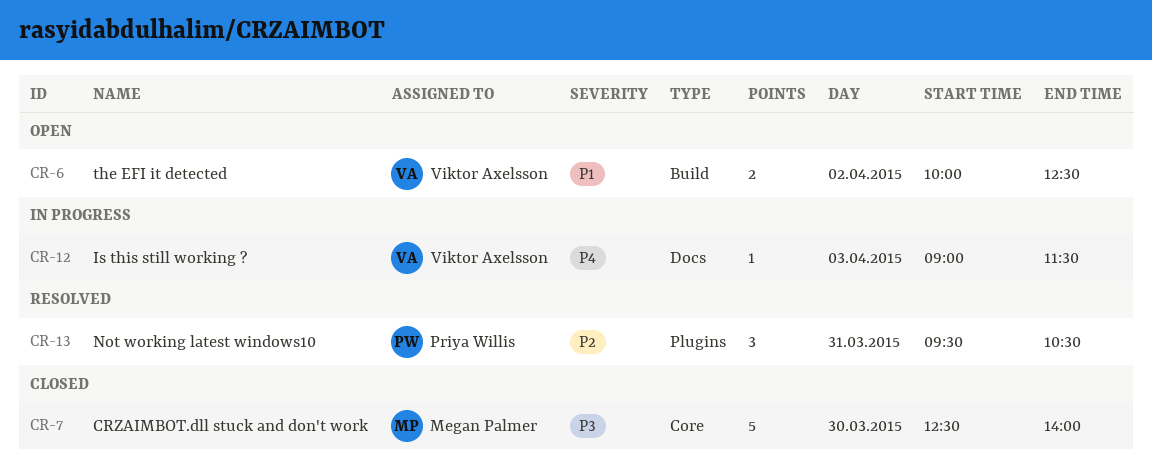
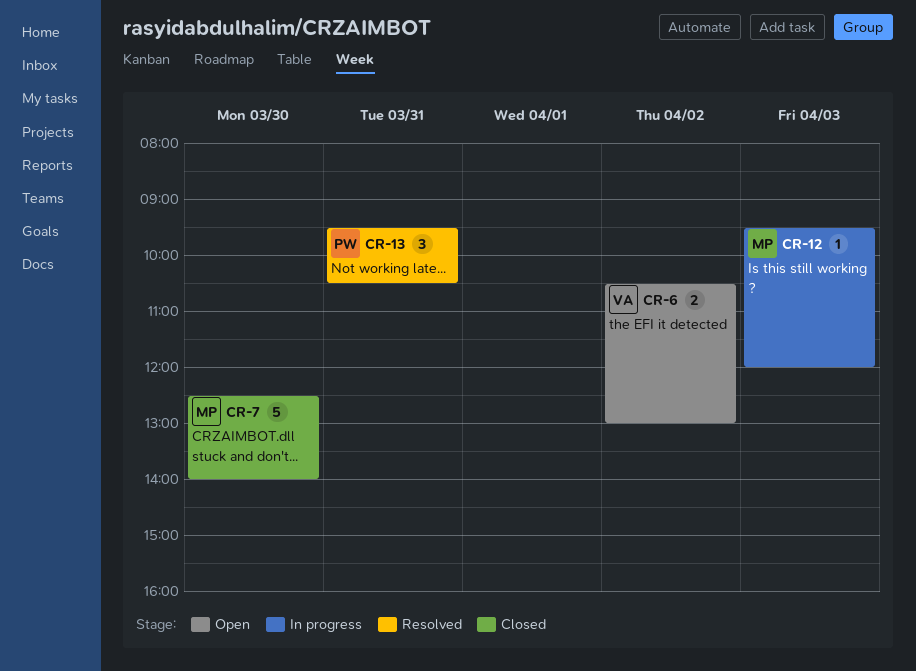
CR-6, begins: 10:00 -> 10:30
CR-6, ends: 12:30 -> 13:00
CR-12, owner: Viktor Axelsson -> Megan Palmer
CR-12, begins: 09:00 -> 09:30
CR-12, ends: 11:30 -> 12:00

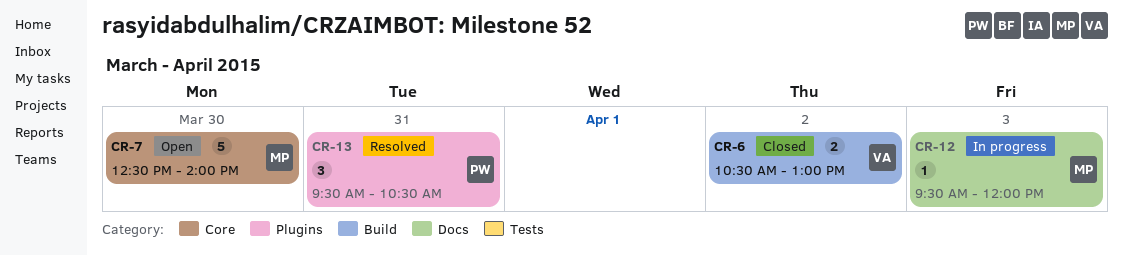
CR-6, status: Open -> Closed
CR-7, status: Closed -> Open

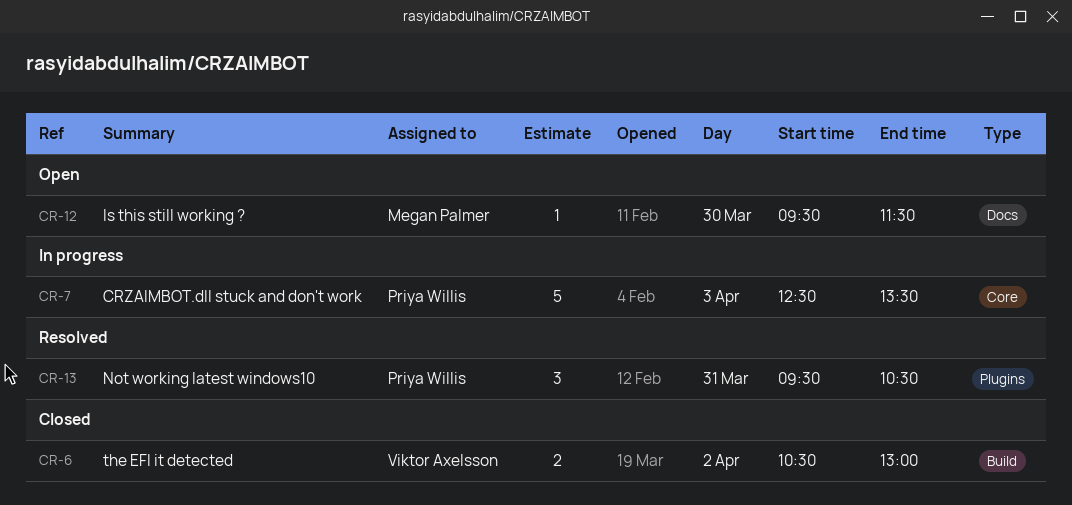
CR-7, status: Open -> In progress
CR-7, owner: Megan Palmer -> Priya Willis
CR-7, day: Mar 30 -> Apr 3
CR-7, ends: 14:00 -> 13:30
CR-12, status: In progress -> Open
CR-12, day: Apr 3 -> Mar 30
CR-12, ends: 12:00 -> 11:30

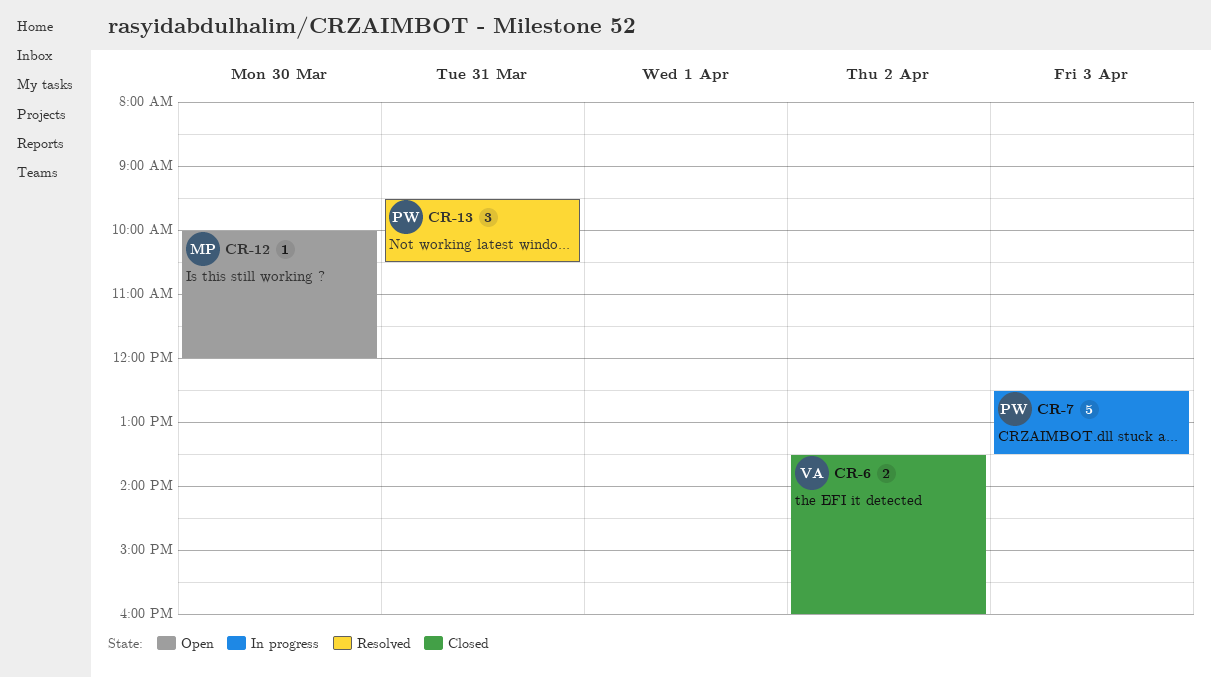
CR-6, begins: 10:30 -> 13:30
CR-6, ends: 13:00 -> 16:00
CR-12, begins: 09:30 -> 10:00
CR-12, ends: 11:30 -> 12:00

